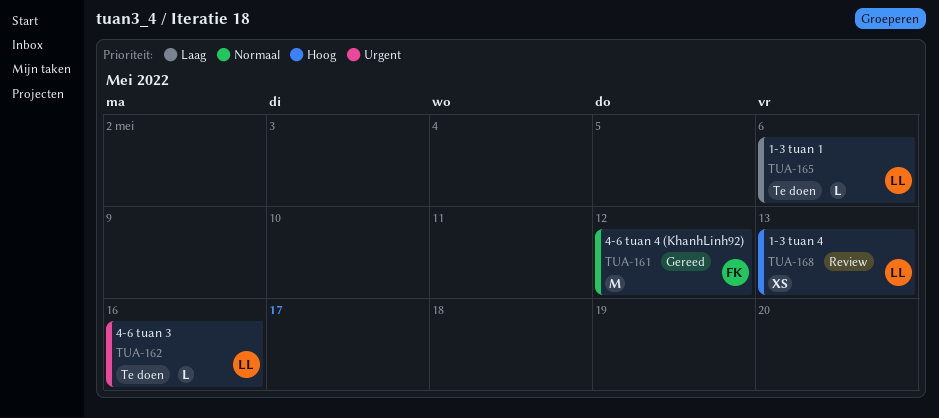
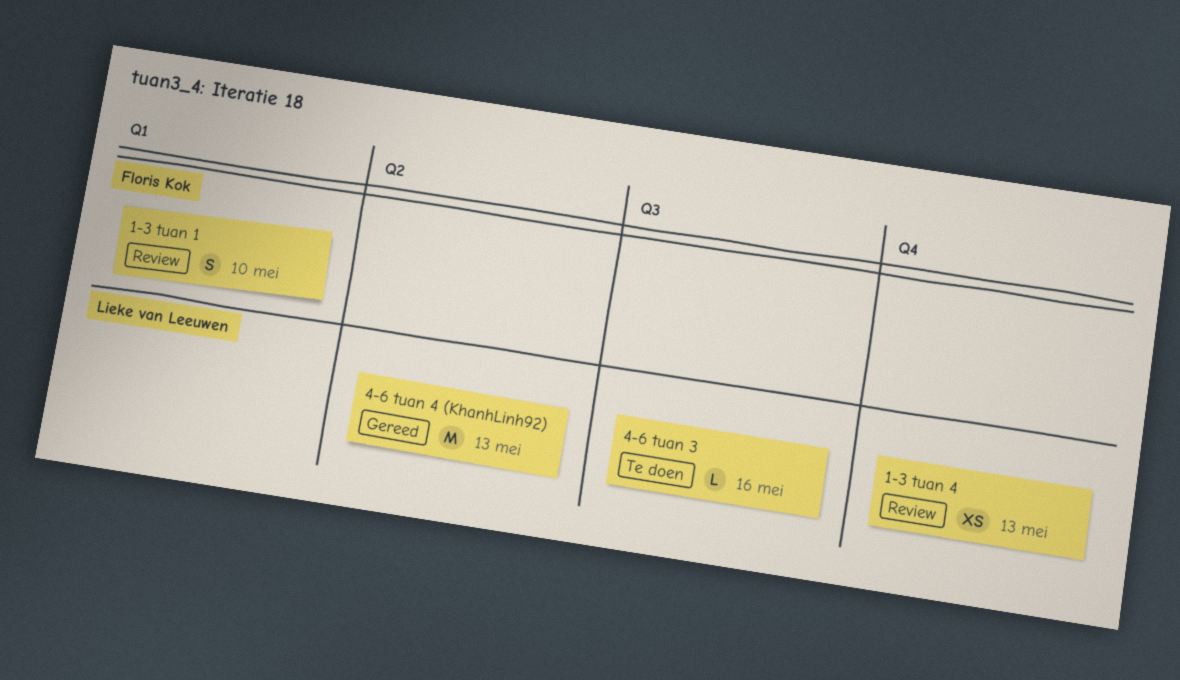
1-3 tuan 1, status: Te doen -> Review
1-3 tuan 1, owner: Lieke van Leeuwen -> Floris Kok
1-3 tuan 1, estimate: L -> S
1-3 tuan 1, due: May 6 -> May 10
4-6 tuan 4 (KhanhLinh92), owner: Floris Kok -> Lieke van Leeuwen
4-6 tuan 4 (KhanhLinh92), due: May 12 -> May 13

